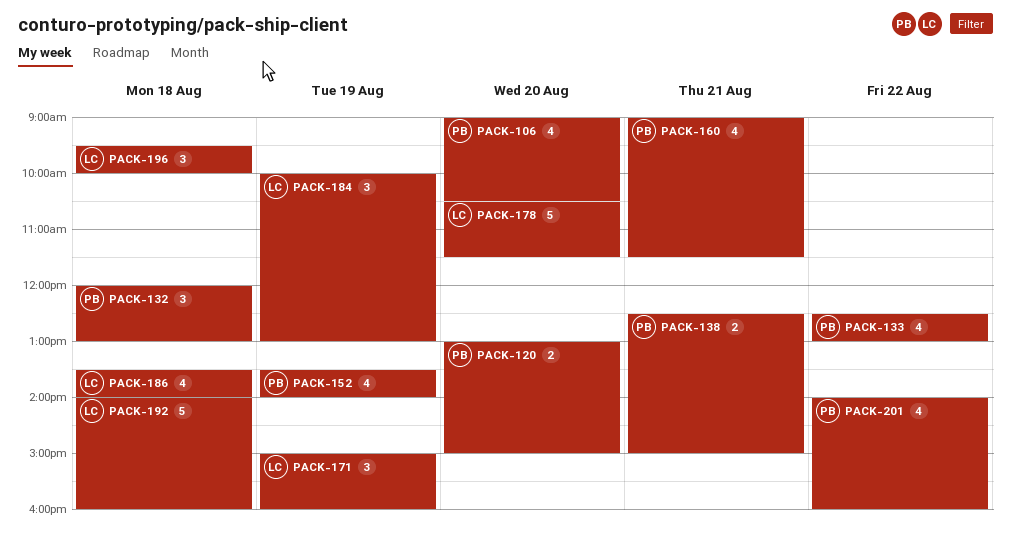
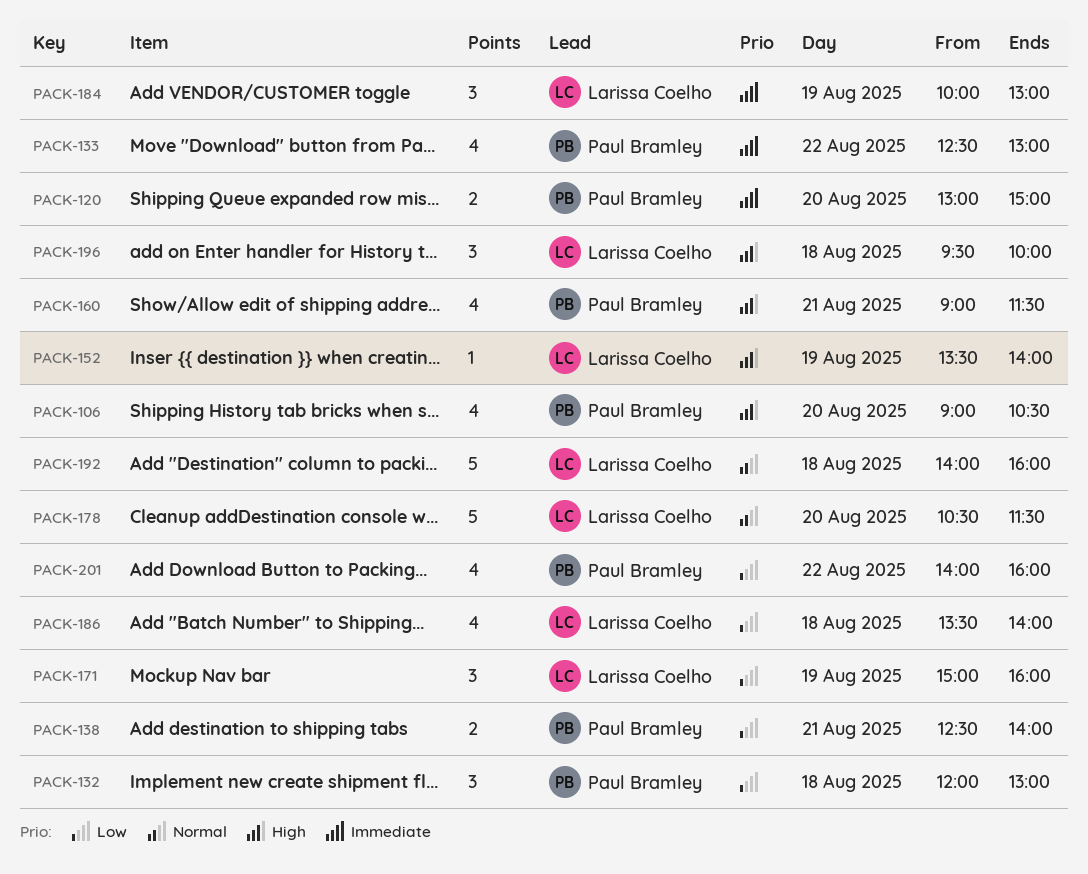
PACK-138, ends: 15:00 -> 14:00
PACK-152, owner: Paul Bramley -> Larissa Coelho
PACK-152, estimate: 4 -> 1

